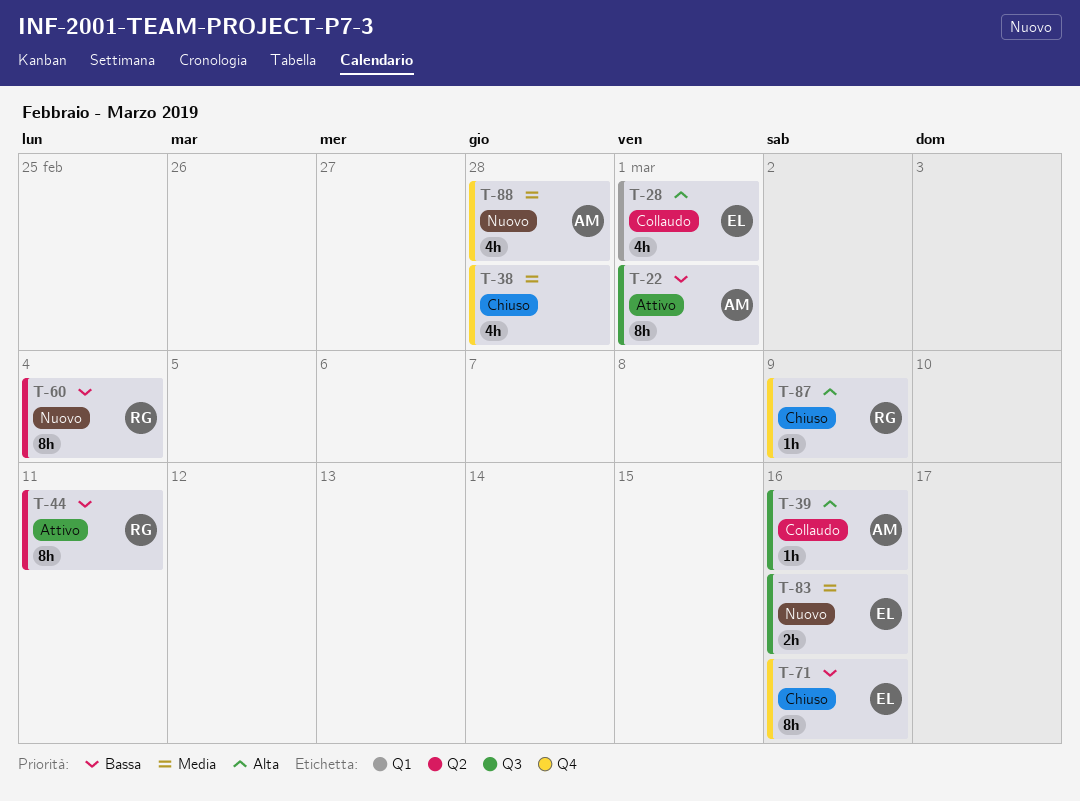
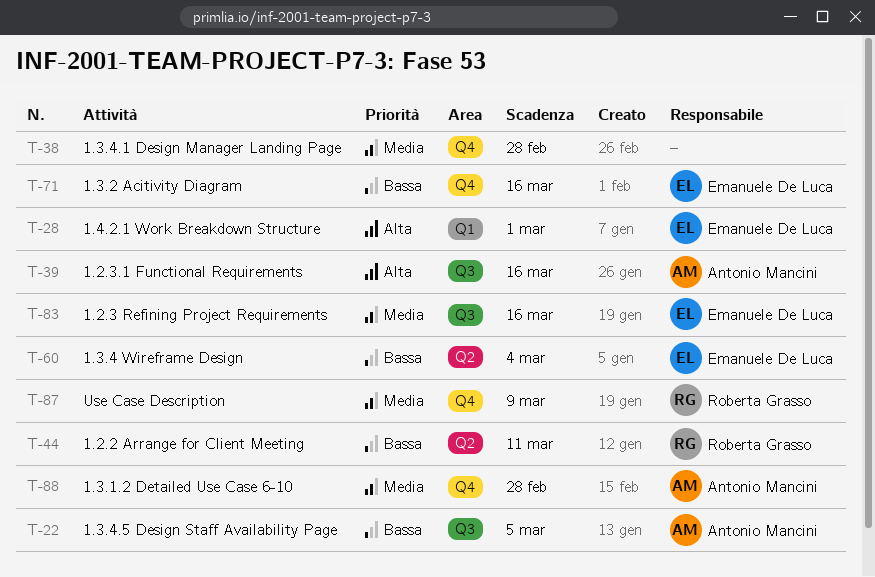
T-22, due: Mar 1 -> Mar 5
T-60, owner: Roberta Grasso -> Emanuele De Luca
T-87, priority: Alta -> Media

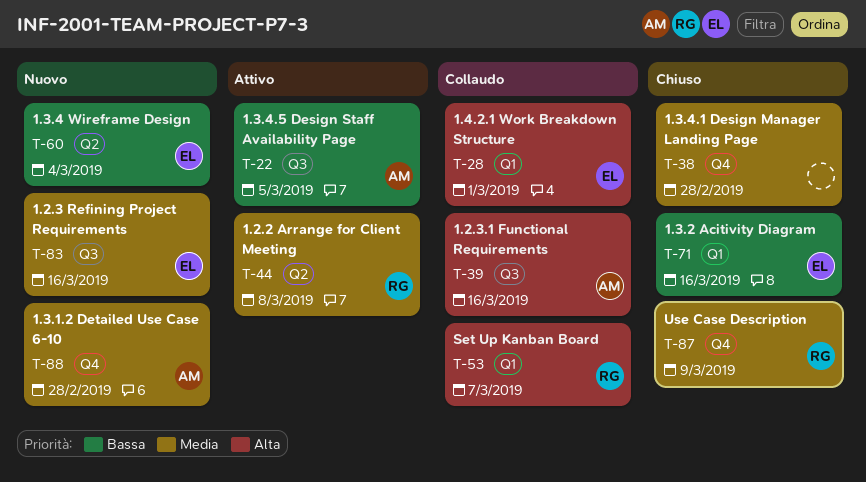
T-44, priority: Bassa -> Media
T-44, due: Mar 11 -> Mar 8
T-53: none -> present
T-71, label: Q4 -> Q1

